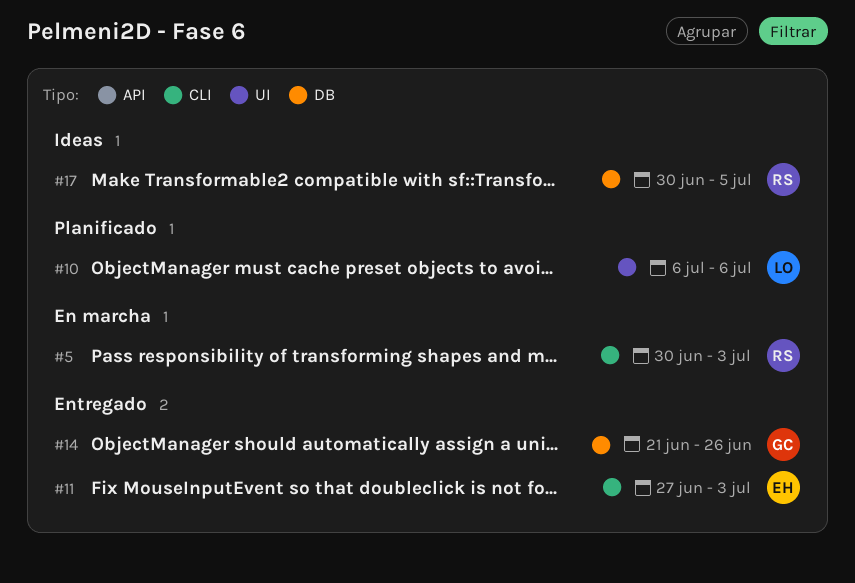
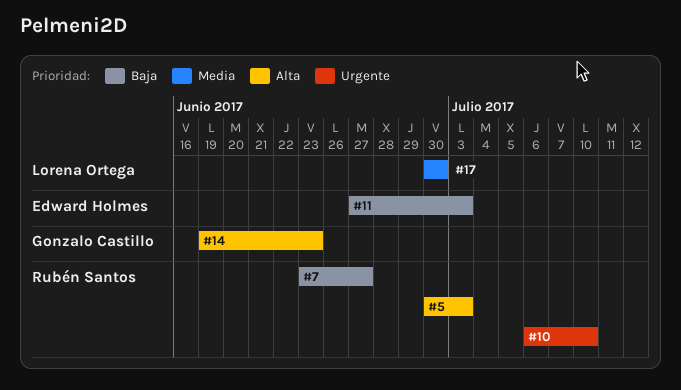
#7: none -> present
#10, owner: Lorena Ortega -> Rubén Santos
#10, due: Jul 6 -> Jul 10
#14, start: Jun 21 -> Jun 19
#14, due: Jun 26 -> Jun 23
#17, owner: Rubén Santos -> Lorena Ortega
#17, due: Jul 5 -> Jun 30

